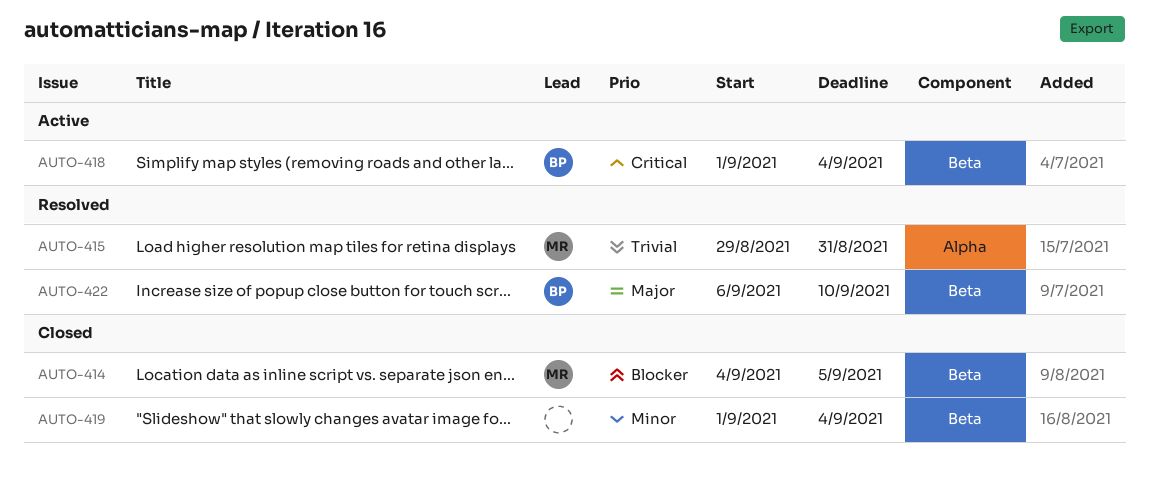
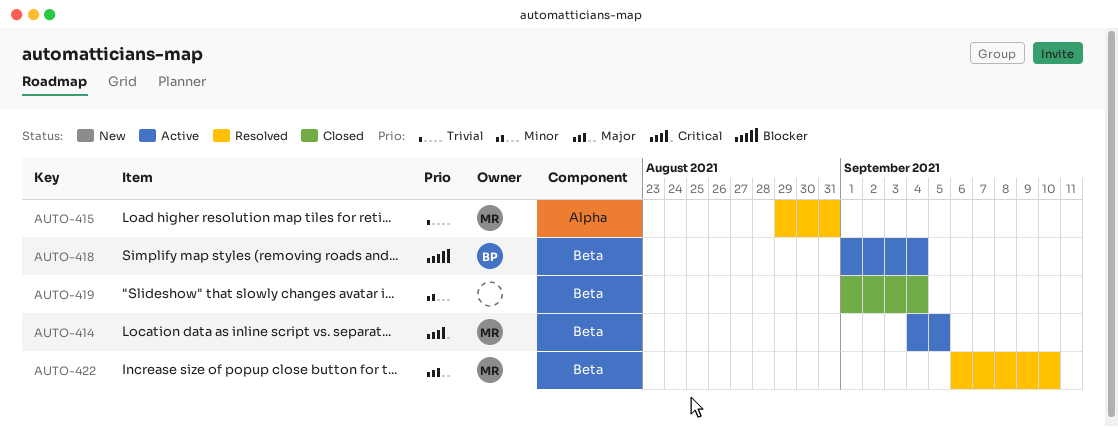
AUTO-414, status: Closed -> Active
AUTO-414, priority: Blocker -> Critical
AUTO-418, priority: Critical -> Blocker
AUTO-422, owner: BP -> MR

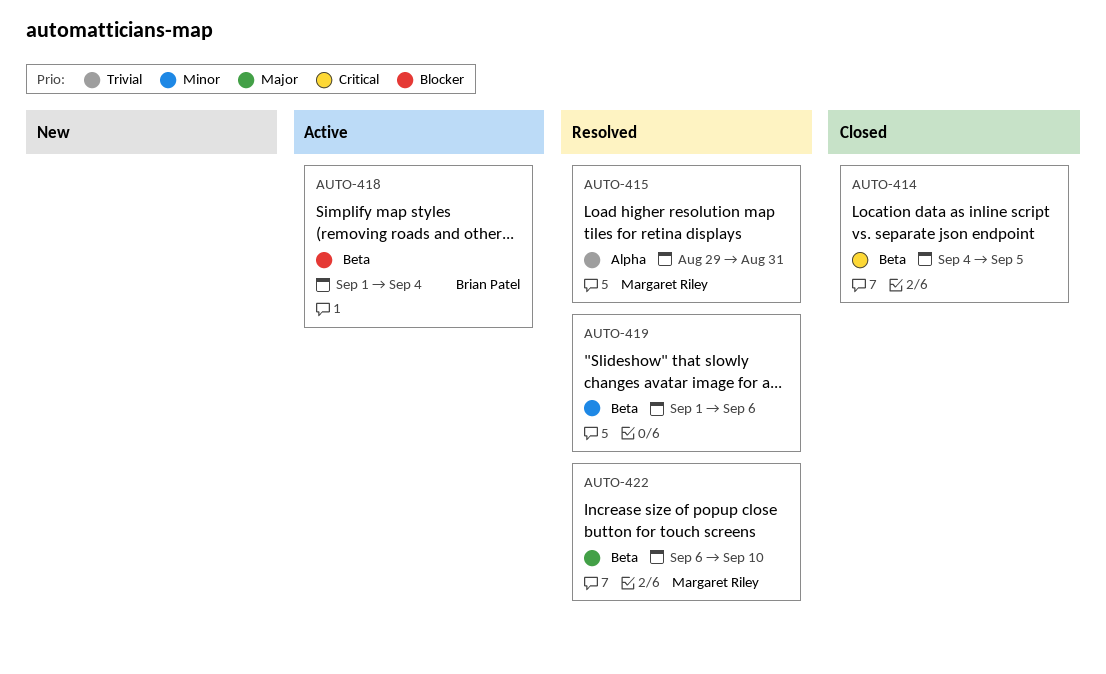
AUTO-414, status: Active -> Closed
AUTO-414, owner: Margaret Riley -> none
AUTO-419, status: Closed -> Resolved
AUTO-419, due: Sep 4 -> Sep 6

